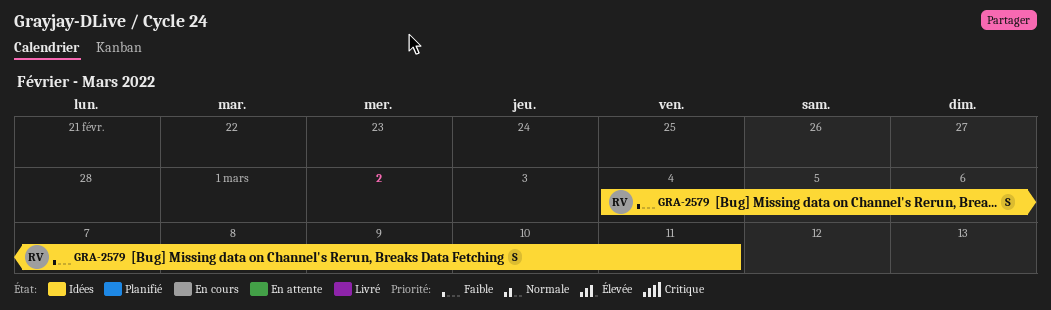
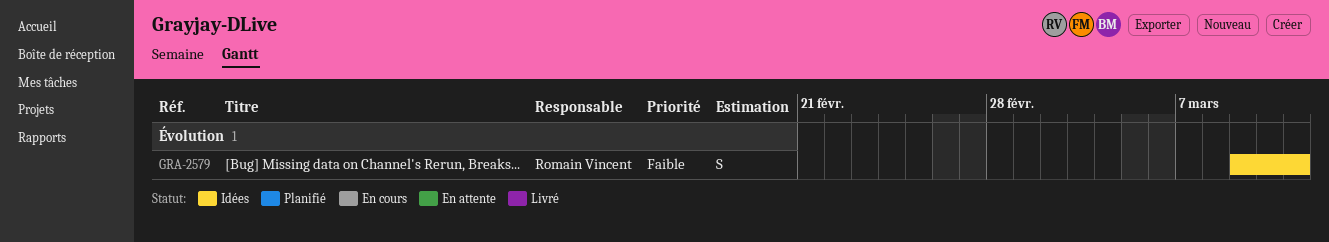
GRA-2579, start: Mar 4 -> Mar 9

